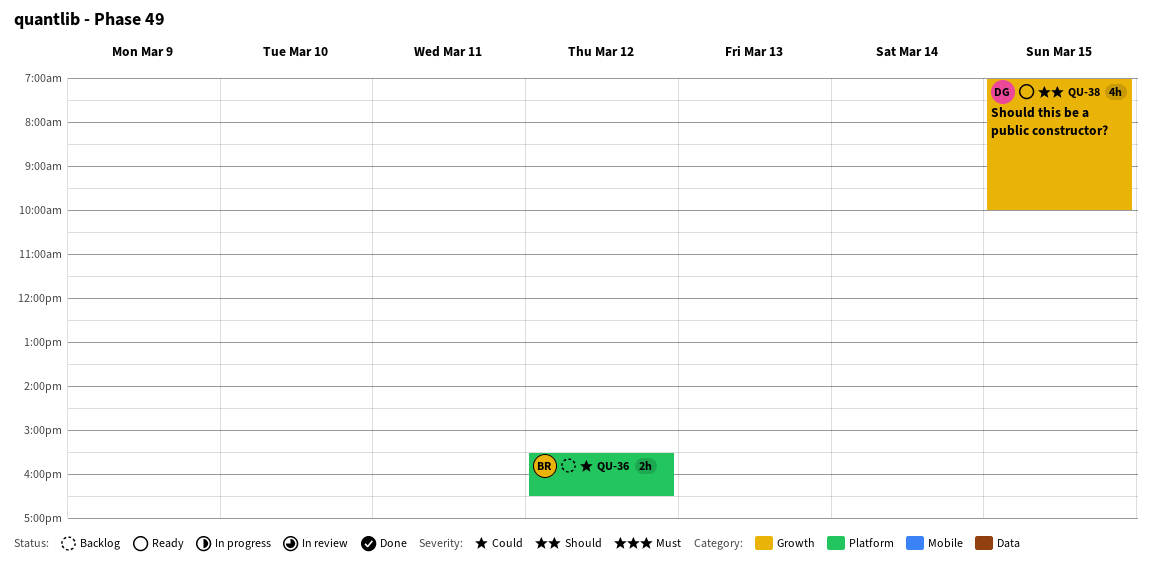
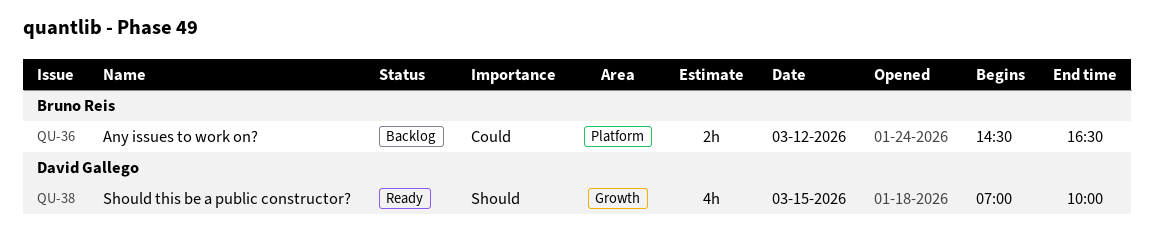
QU-36, begins: 15:30 -> 14:30

